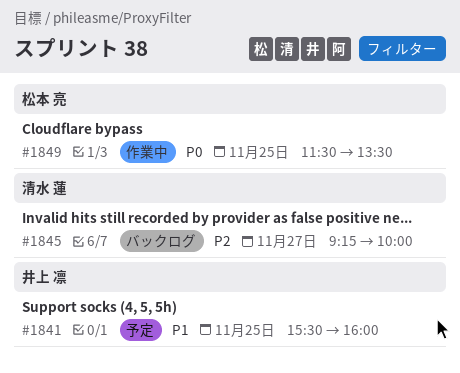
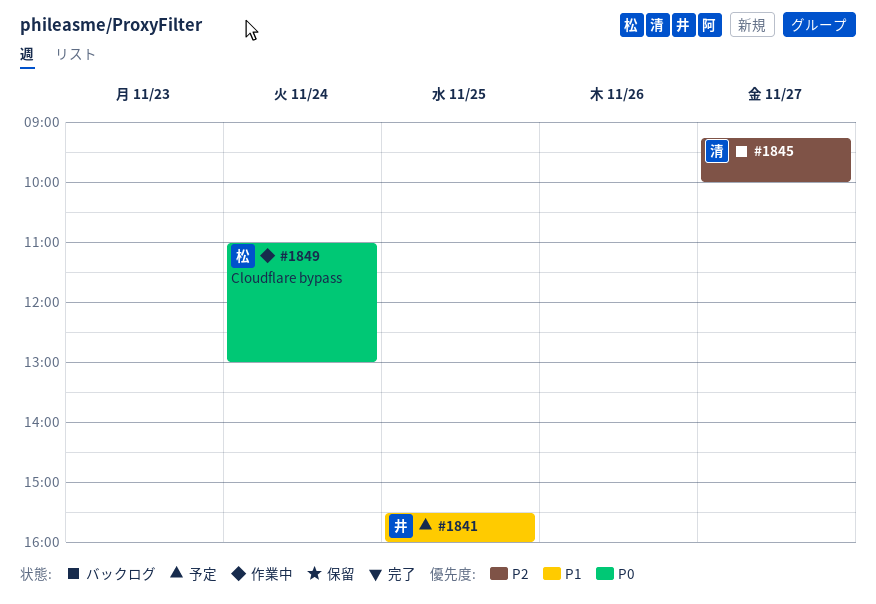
#1849, day: Nov 25 -> Nov 24
#1849, begins: 11:30 -> 11:00
#1849, ends: 13:30 -> 13:00

